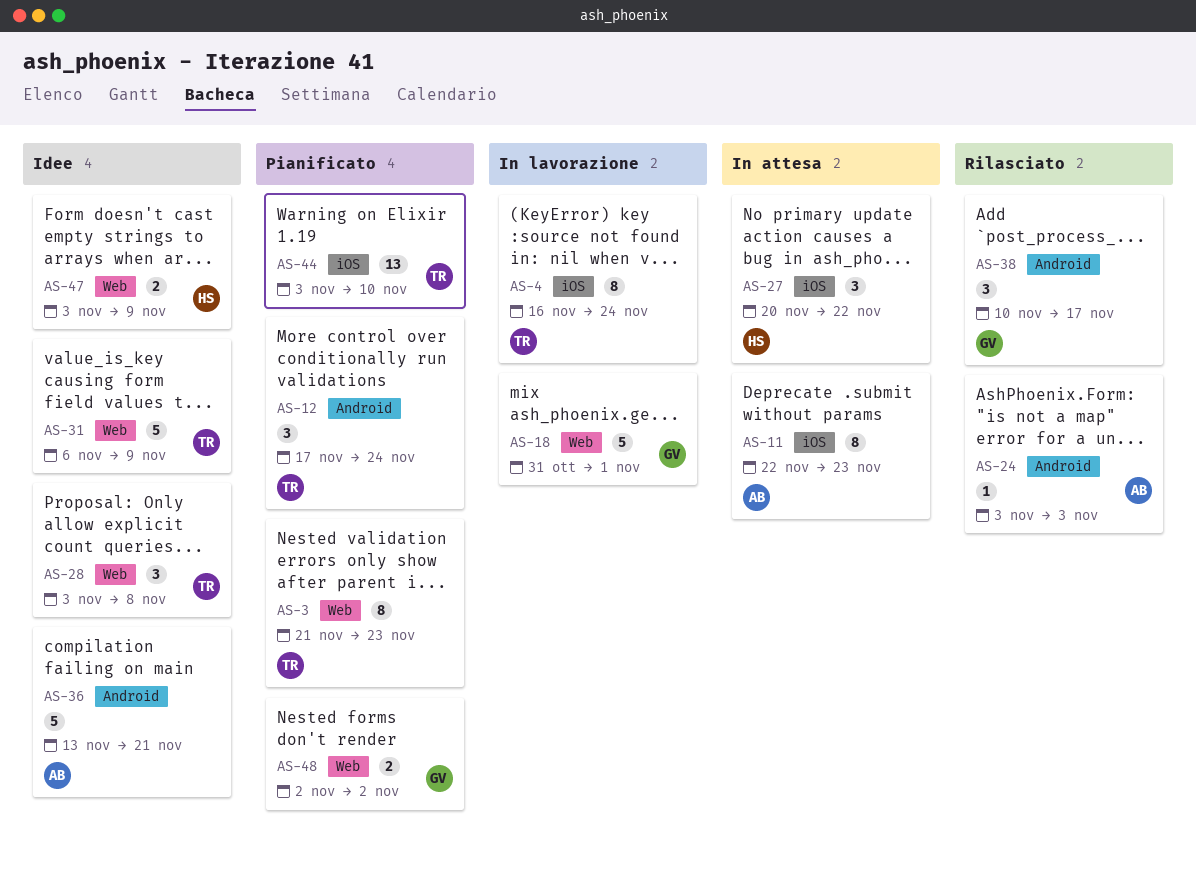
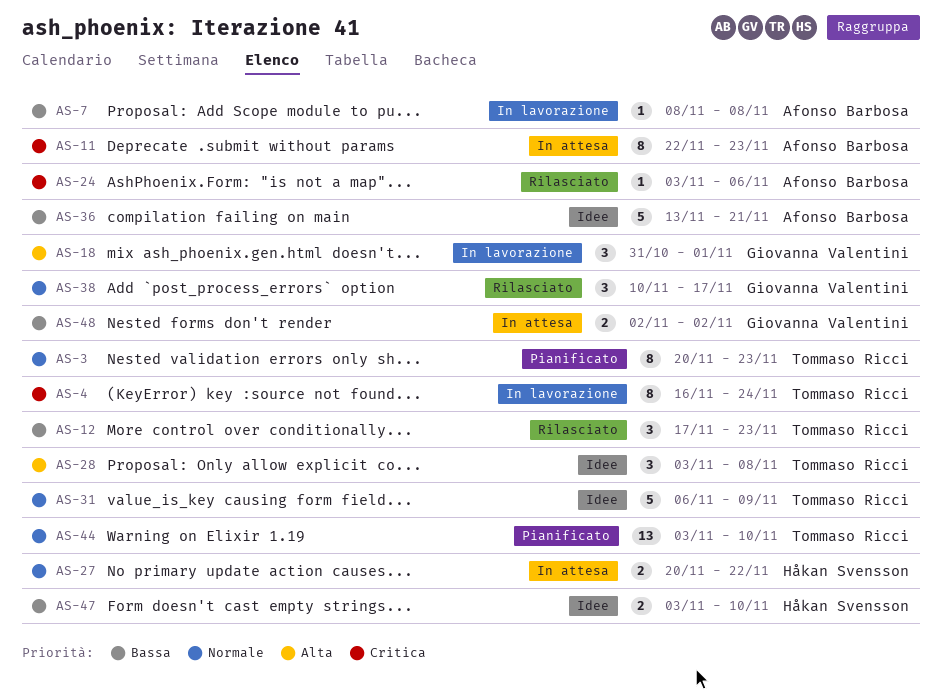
AS-3, start: Nov 21 -> Nov 20
AS-7: none -> present
AS-12, status: Pianificato -> Rilasciato
AS-12, due: Nov 24 -> Nov 23
AS-18, estimate: 5 -> 3
AS-24, due: Nov 3 -> Nov 6
AS-27, estimate: 3 -> 2
AS-47, due: Nov 9 -> Nov 10
AS-48, status: Pianificato -> In attesa

